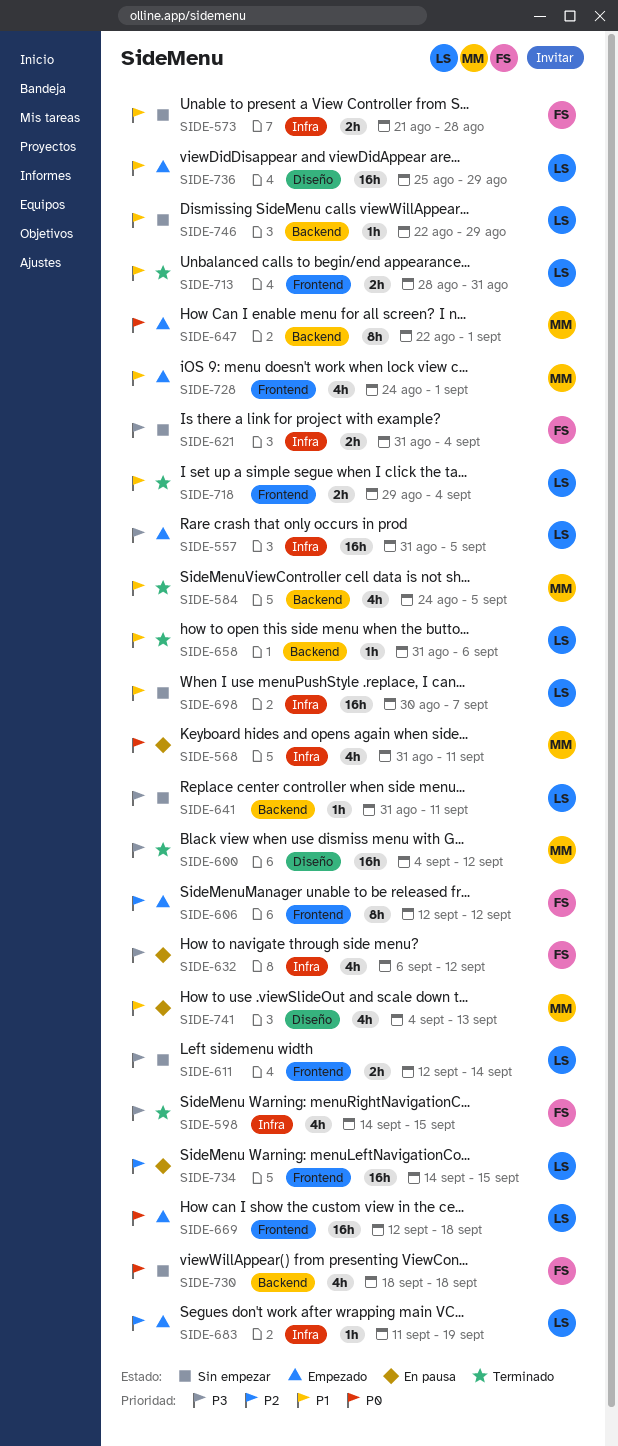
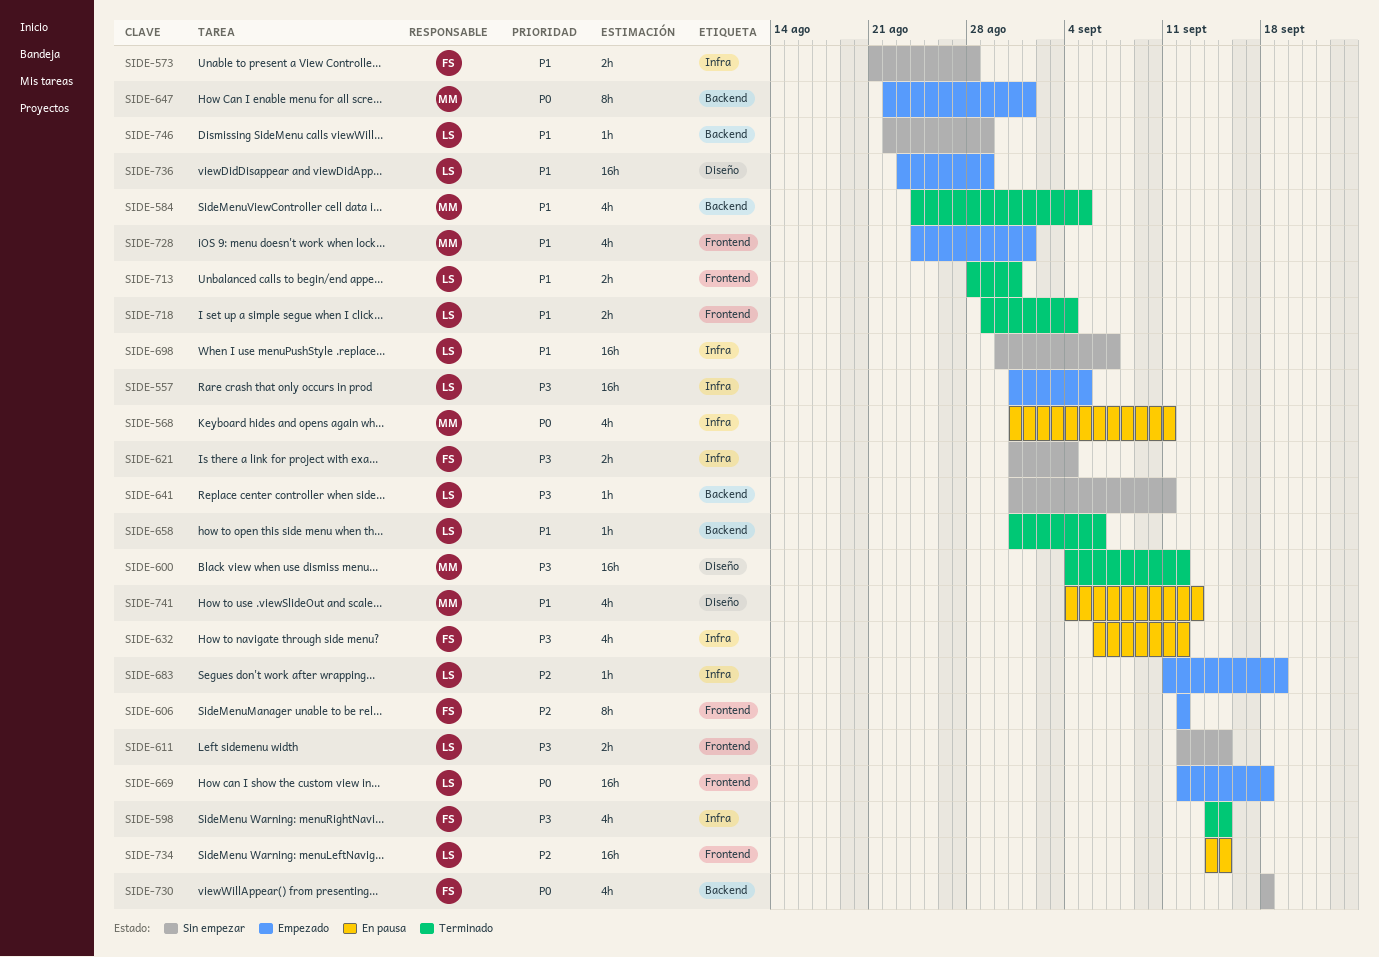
SIDE-611, due: Sep 14 -> Sep 15
SIDE-736, start: Aug 25 -> Aug 23

